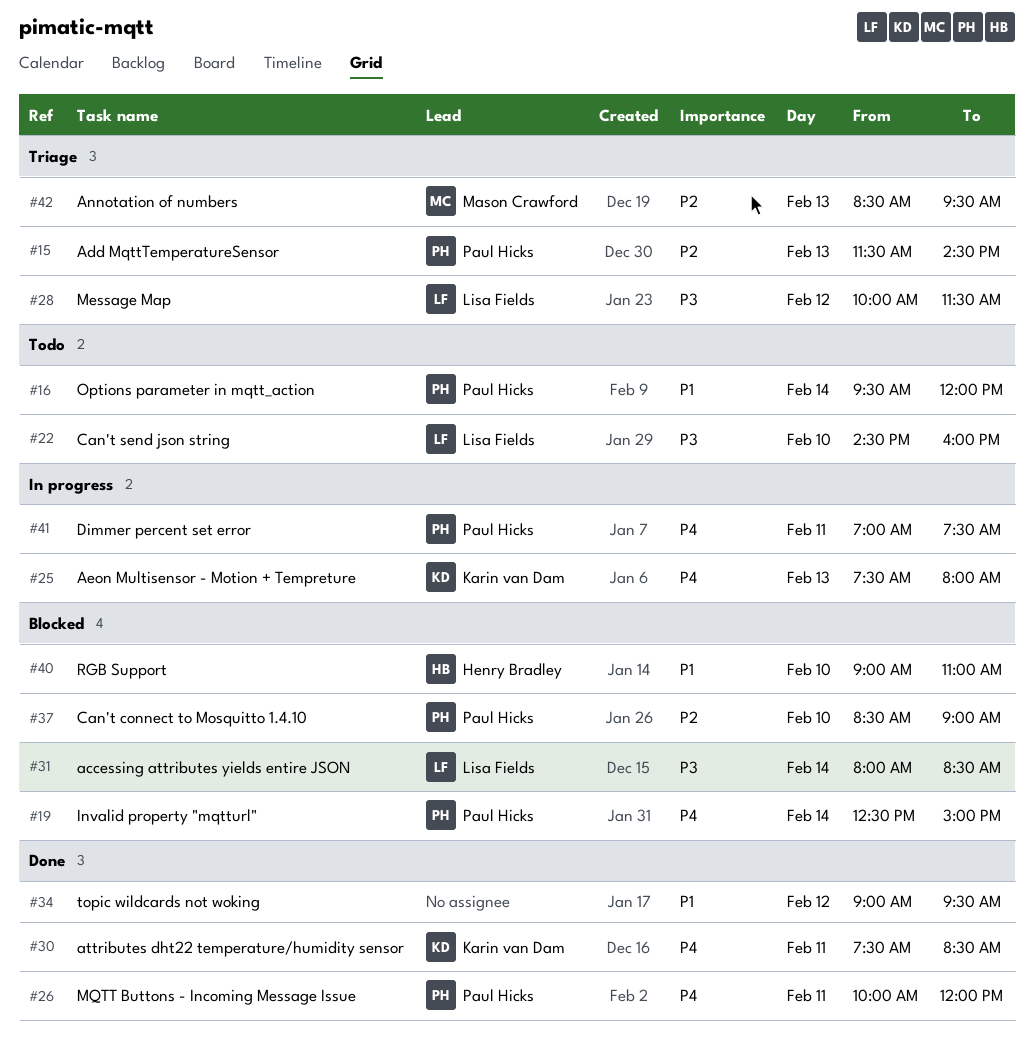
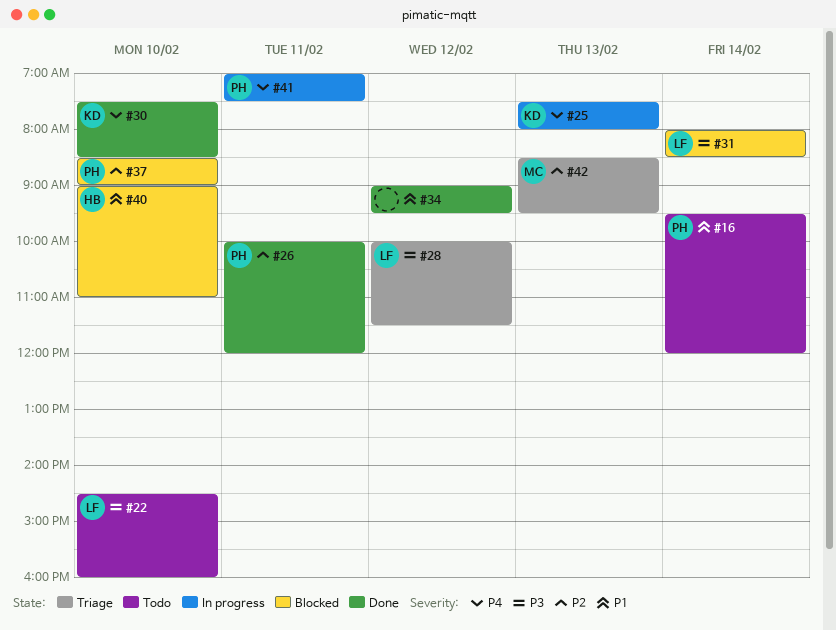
#15: present -> none
#19: present -> none
#26, priority: P4 -> P2
#30, day: Feb 11 -> Feb 10

